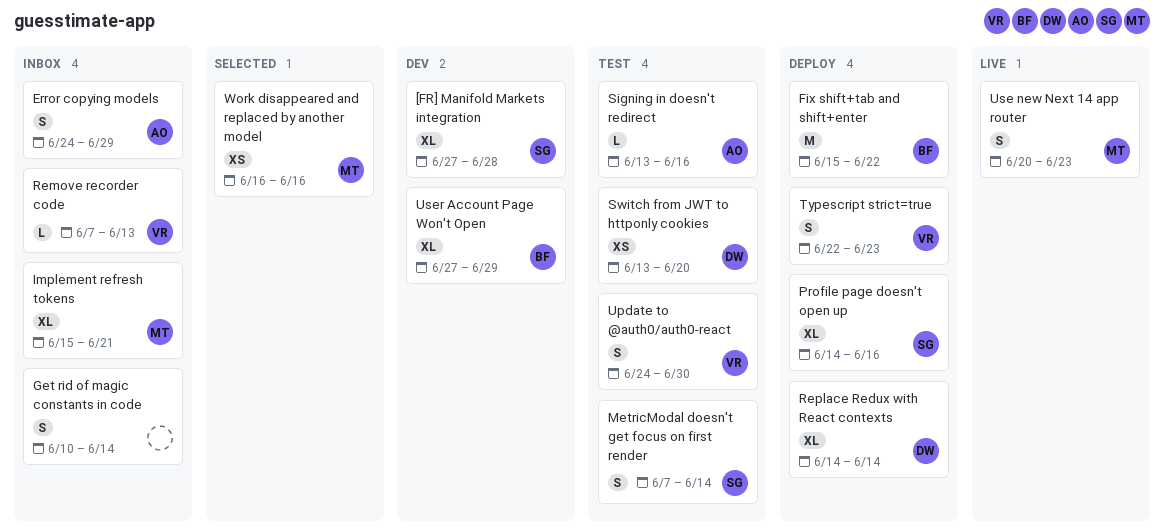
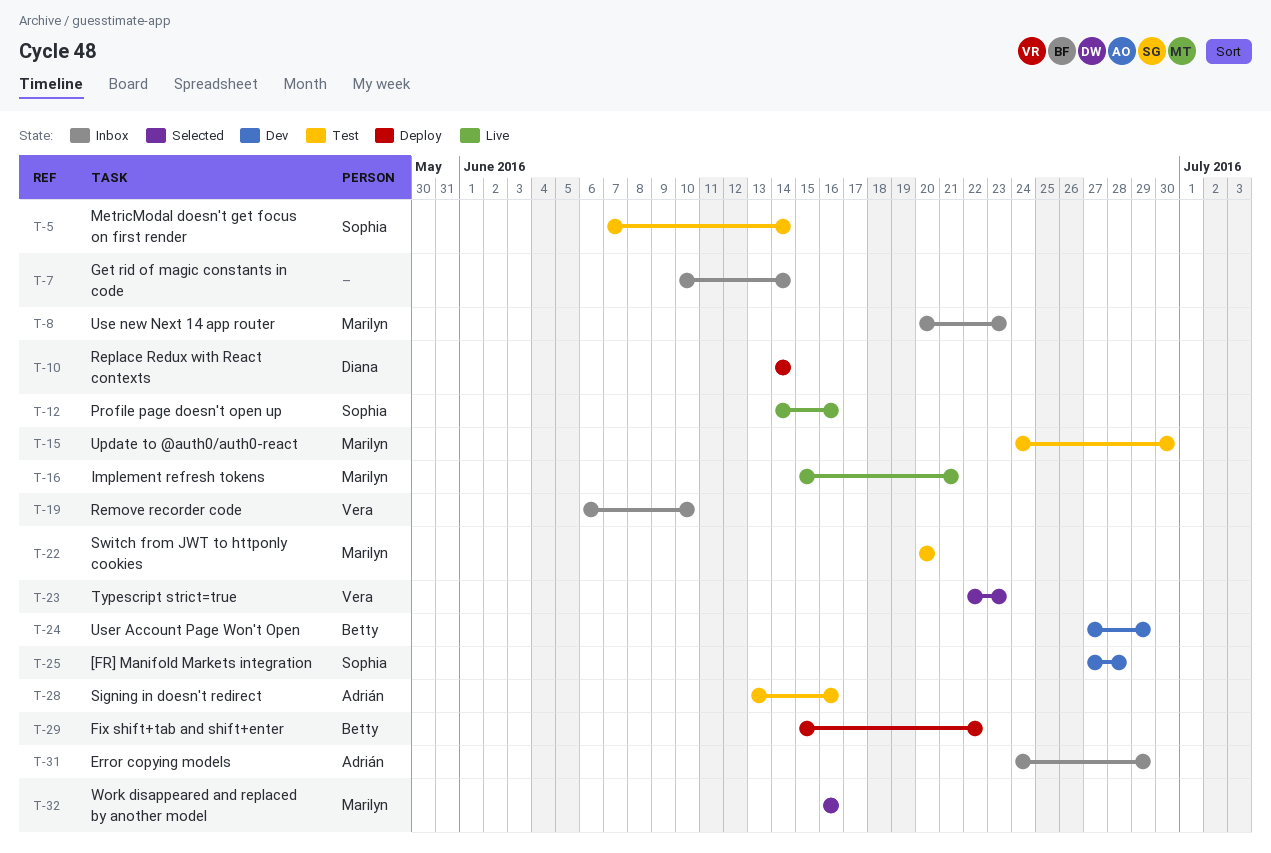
Implement refresh tokens, status: Inbox -> Live
Profile page doesn't open up, status: Deploy -> Live
Remove recorder code, start: Jun 7 -> Jun 6
Remove recorder code, due: Jun 13 -> Jun 10
Switch from JWT to httponly cookies, owner: Diana -> Marilyn
Switch from JWT to httponly cookies, start: Jun 13 -> Jun 20
Typescript strict=true, status: Deploy -> Selected
Update to @auth0/auth0-react, owner: Vera -> Marilyn
Use new Next 14 app router, status: Live -> Inbox

